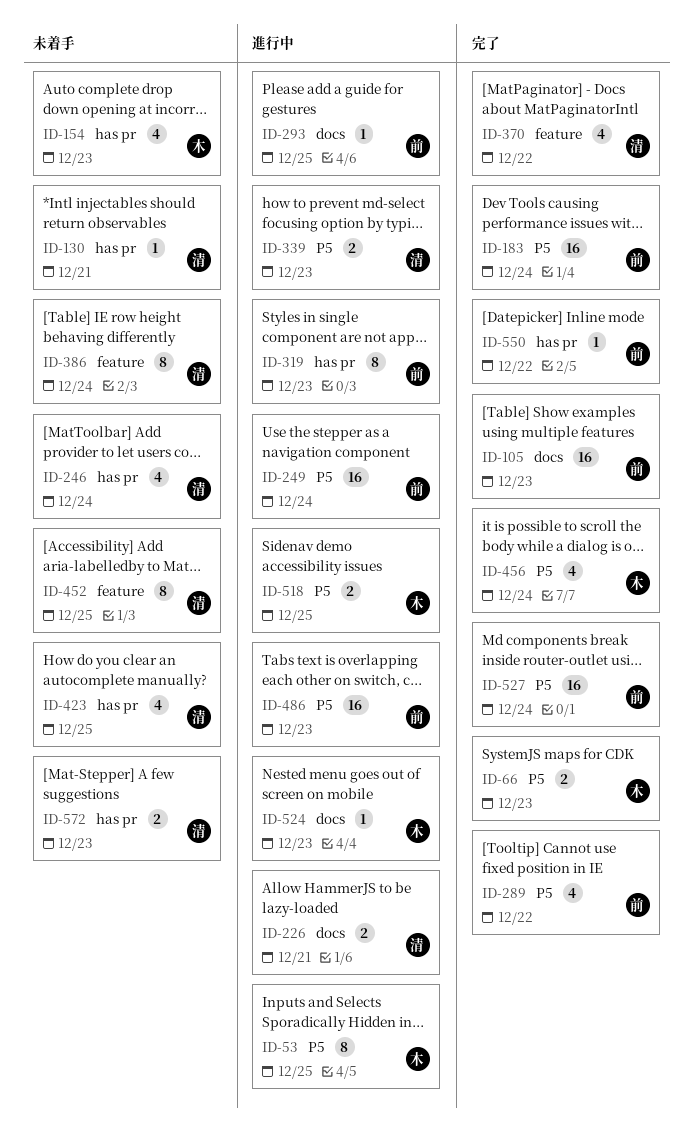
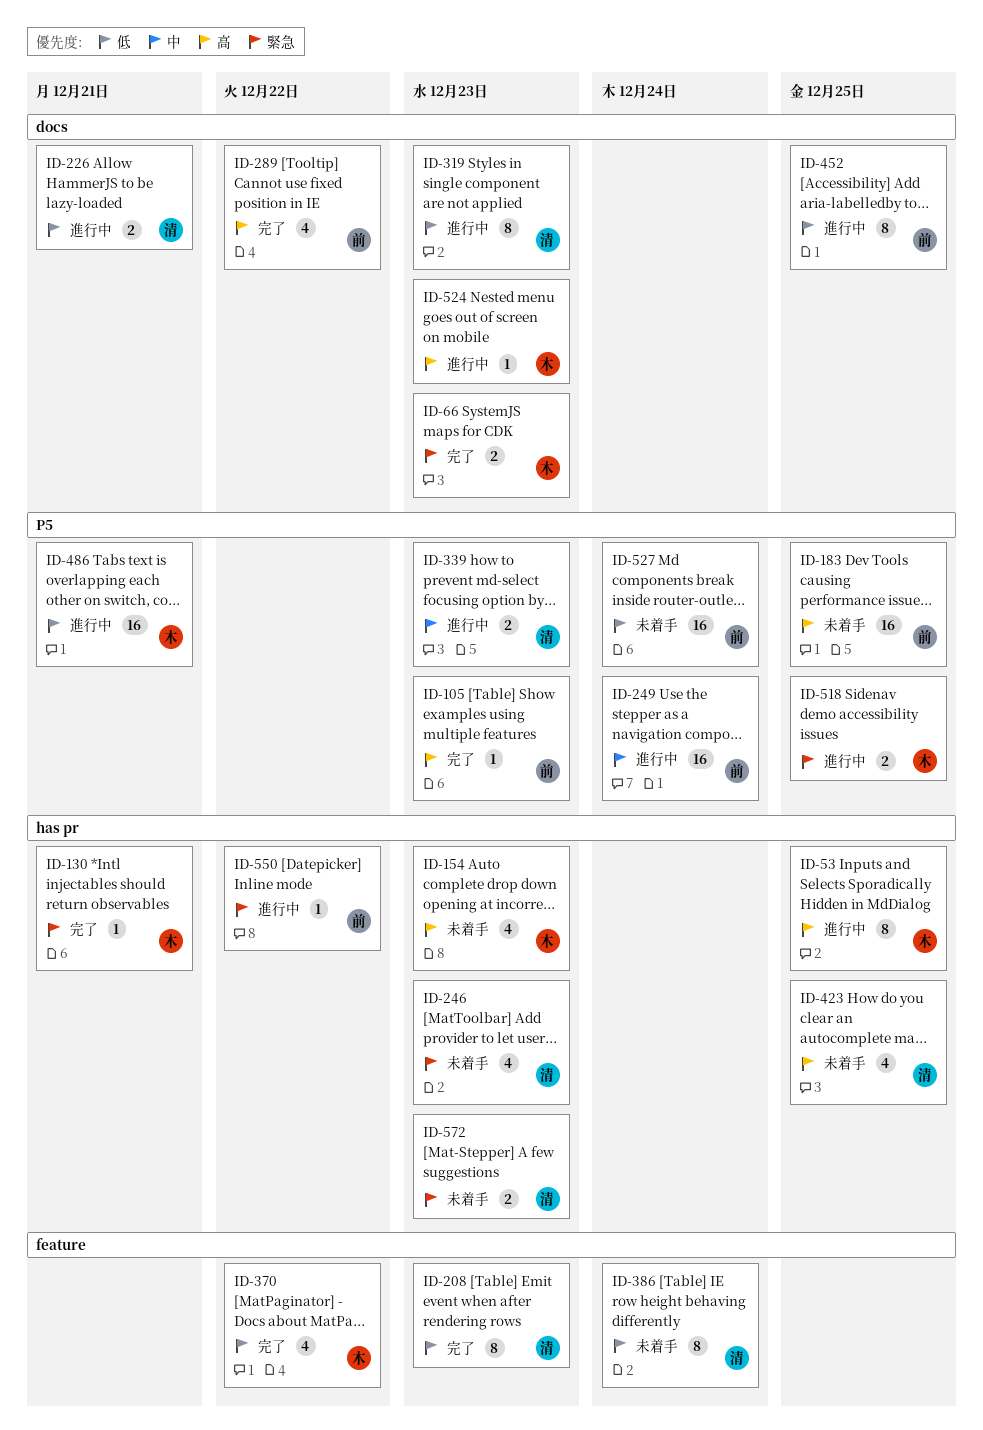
ID-53, label: P5 -> has pr
ID-66, label: P5 -> docs
ID-105, label: docs -> P5
ID-105, estimate: 16 -> 1
ID-130, status: 未着手 -> 完了
ID-130, owner: 清 -> 木
ID-183, status: 完了 -> 未着手
ID-183, due: Dec 24 -> Dec 25
ID-208: none -> present
ID-246, due: Dec 24 -> Dec 23
ID-289, label: P5 -> docs
ID-293: present -> none
ID-319, owner: 前 -> 清
ID-319, label: has pr -> docs
ID-370, owner: 清 -> 木
ID-452, status: 未着手 -> 進行中
ID-452, owner: 清 -> 前
ID-452, label: feature -> docs
ID-456: present -> none
ID-486, owner: 前 -> 木
ID-486, due: Dec 23 -> Dec 21
ID-527, status: 完了 -> 未着手
ID-550, status: 完了 -> 進行中

